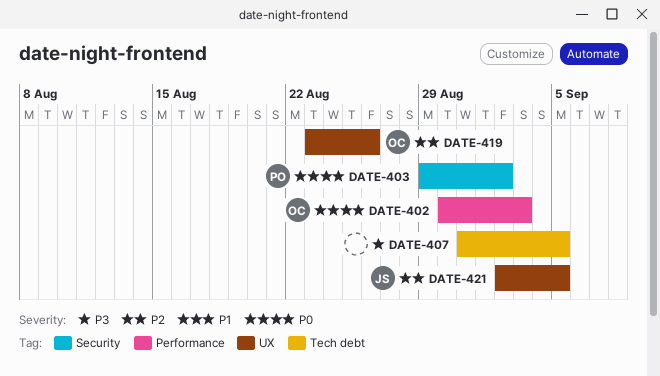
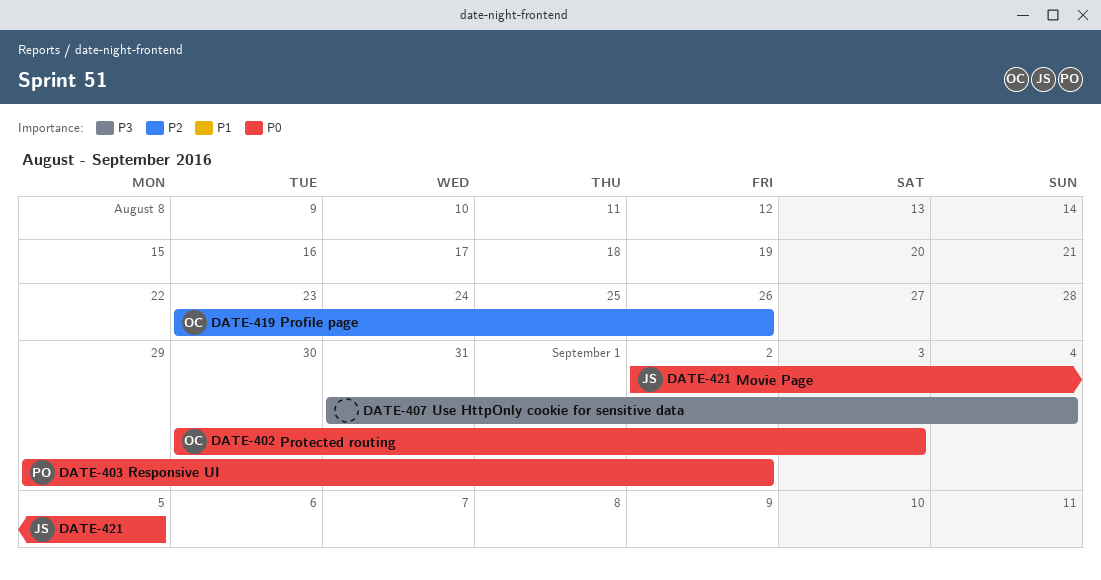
DATE-407, due: Sep 5 -> Sep 4
DATE-421, priority: P2 -> P0

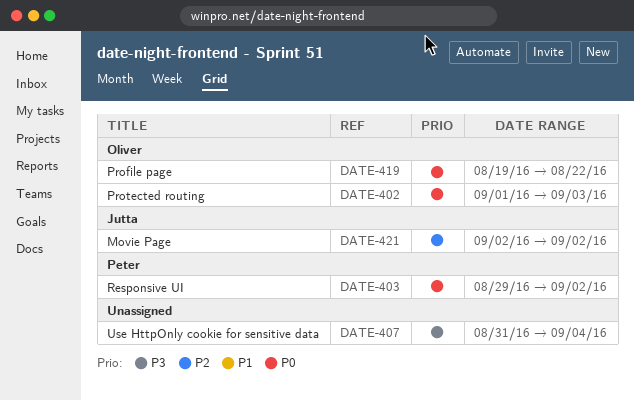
DATE-402, start: Aug 30 -> Sep 1
DATE-419, priority: P2 -> P0
DATE-419, start: Aug 23 -> Aug 19
DATE-419, due: Aug 26 -> Aug 22
DATE-421, priority: P0 -> P2
DATE-421, due: Sep 5 -> Sep 2

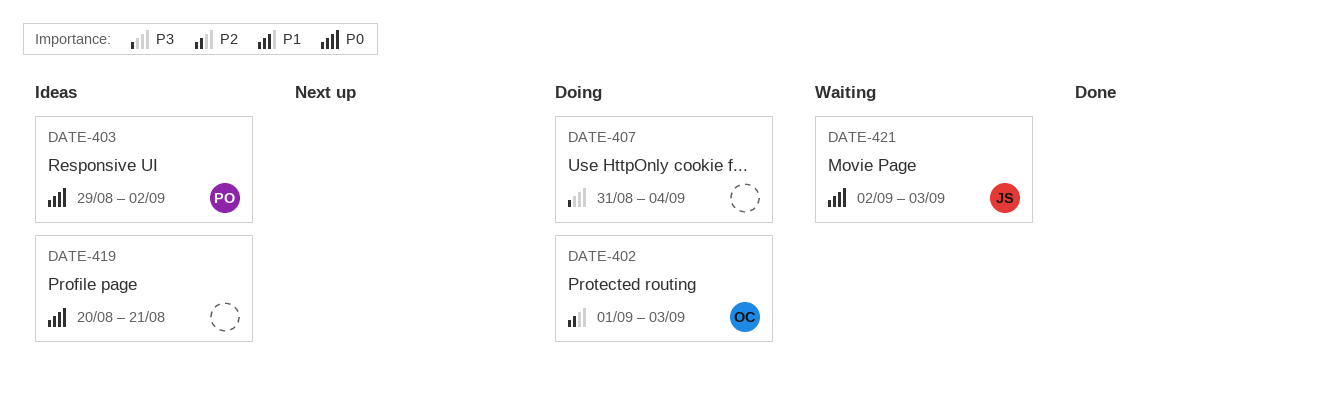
DATE-402, priority: P0 -> P2
DATE-419, owner: Oliver -> none
DATE-419, start: Aug 19 -> Aug 20
DATE-419, due: Aug 22 -> Aug 21
DATE-421, priority: P2 -> P0
DATE-421, due: Sep 2 -> Sep 3

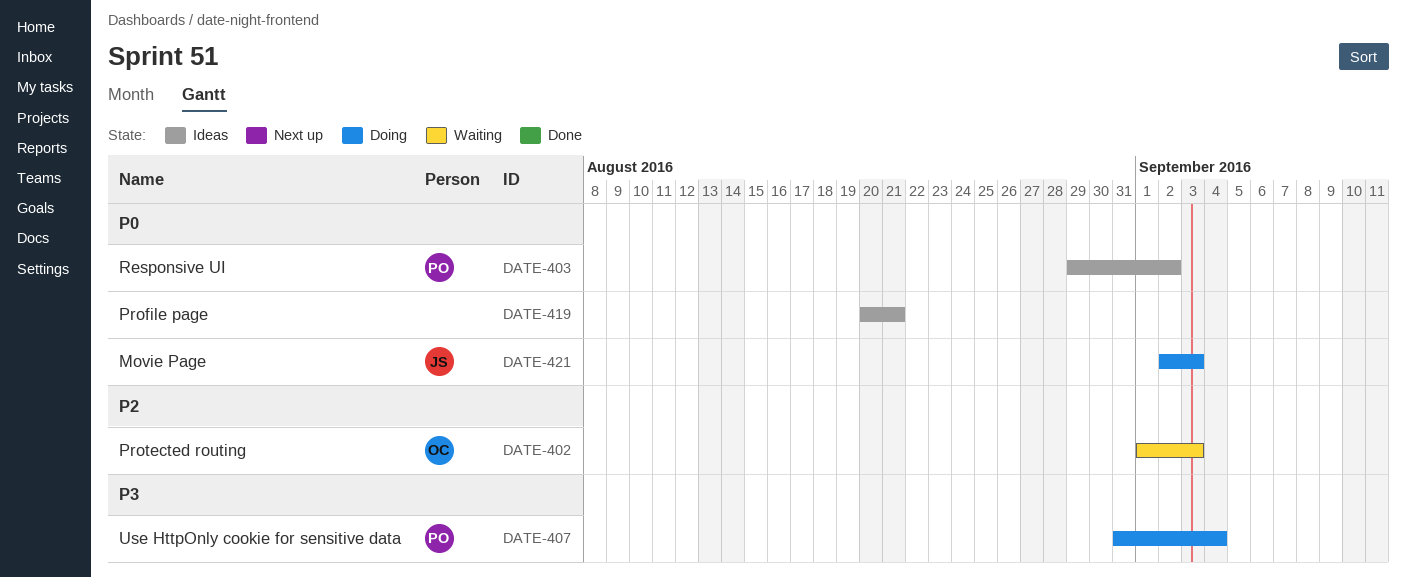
DATE-402, status: Doing -> Waiting
DATE-407, owner: none -> PO
DATE-421, status: Waiting -> Doing

